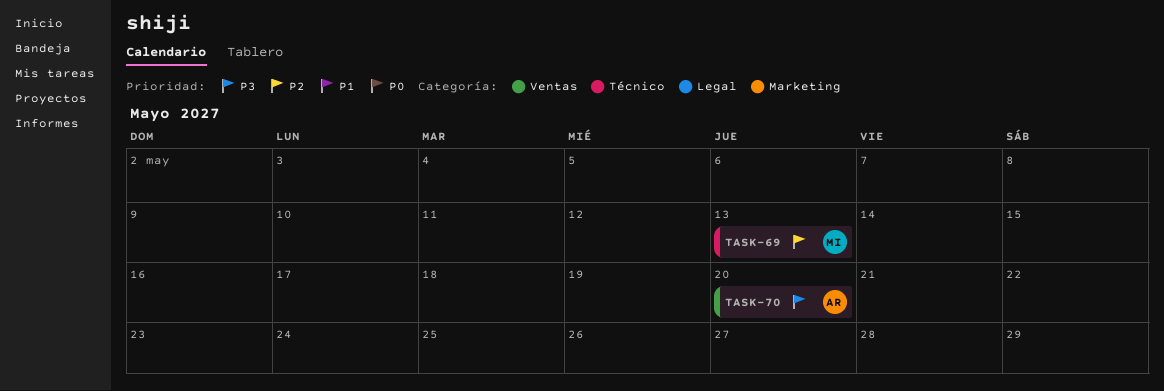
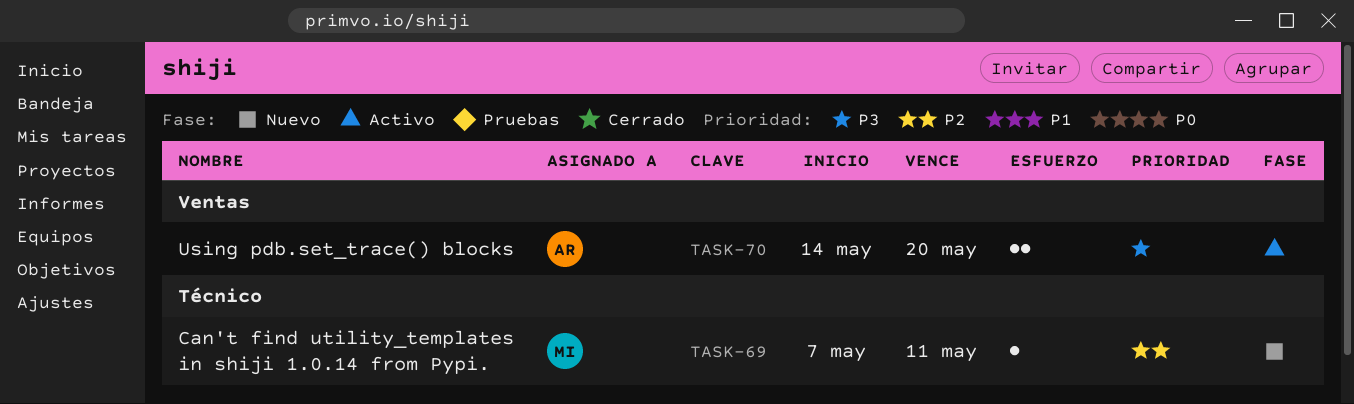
TASK-69, due: May 13 -> May 11

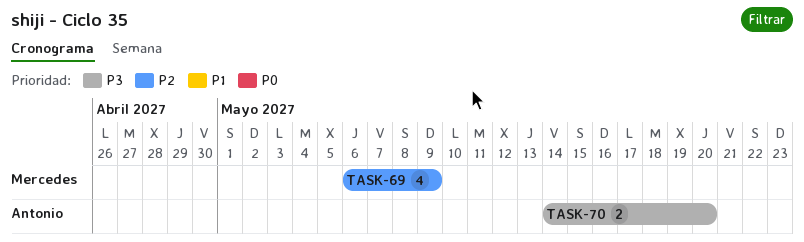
TASK-69, estimate: 1 -> 4
TASK-69, start: May 7 -> May 6
TASK-69, due: May 11 -> May 9

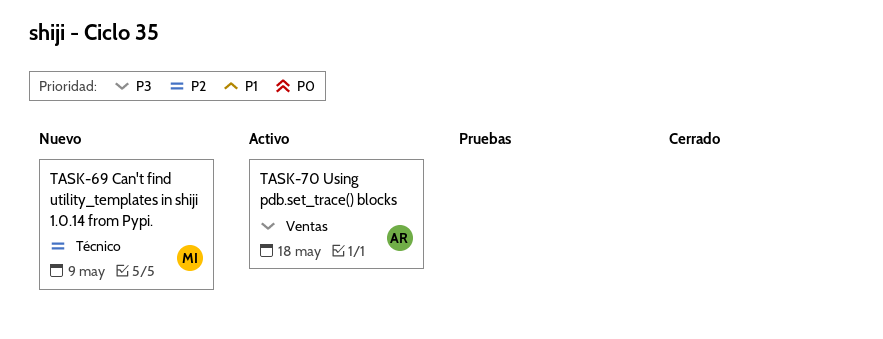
TASK-70, due: May 20 -> May 18

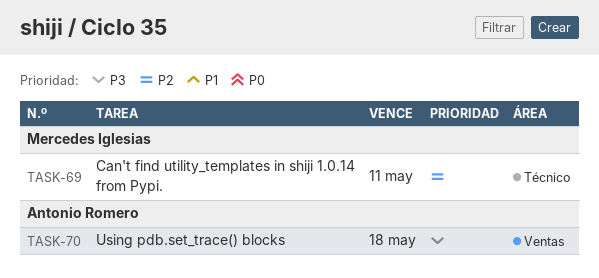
TASK-69, due: May 9 -> May 11

